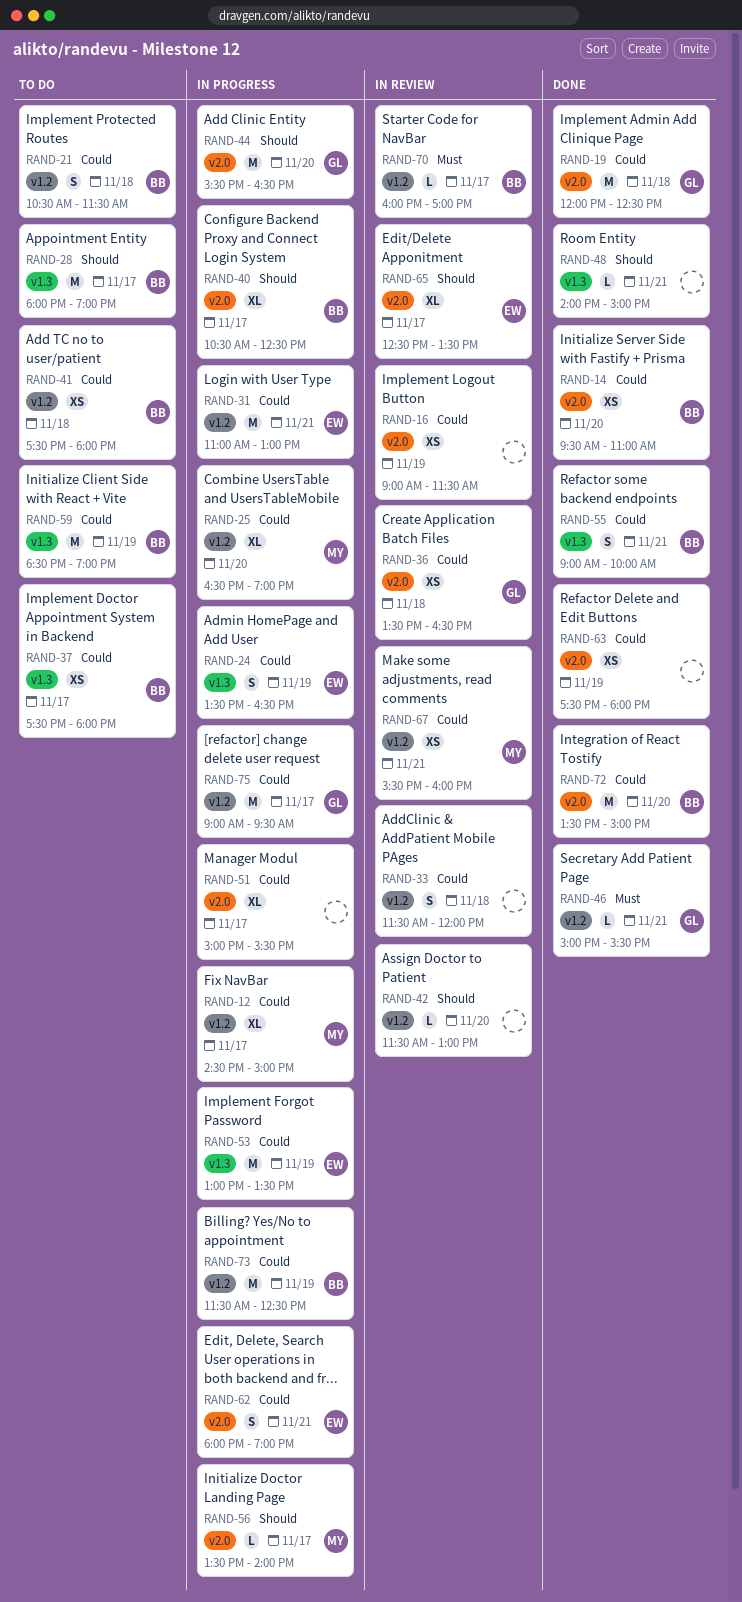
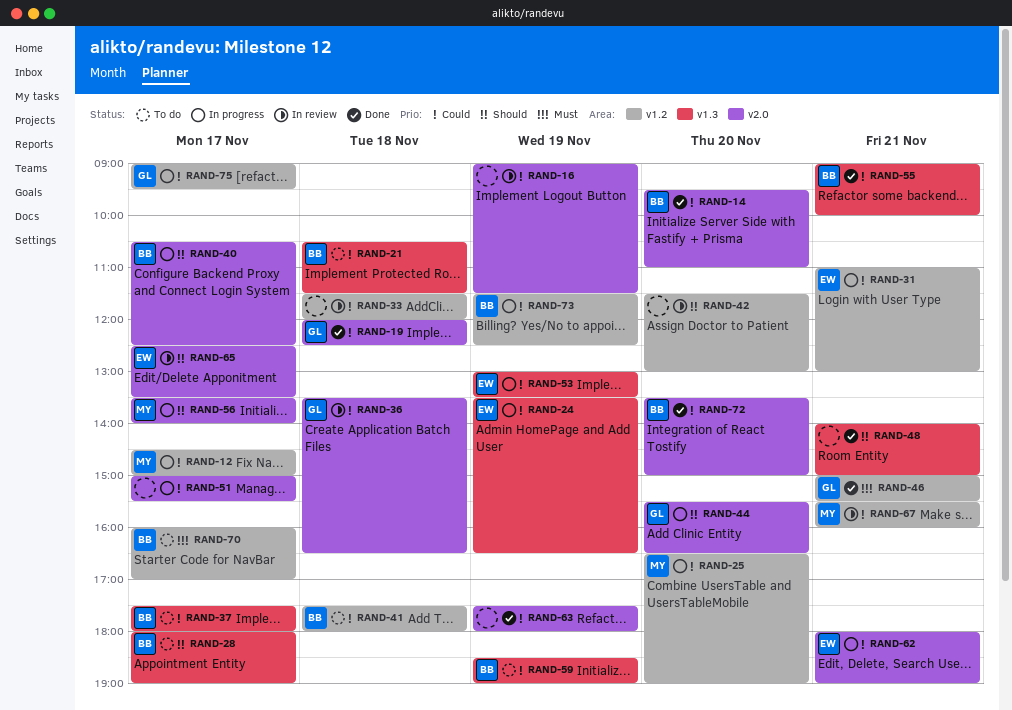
RAND-21, label: v1.2 -> v1.3
RAND-70, status: In review -> To do

